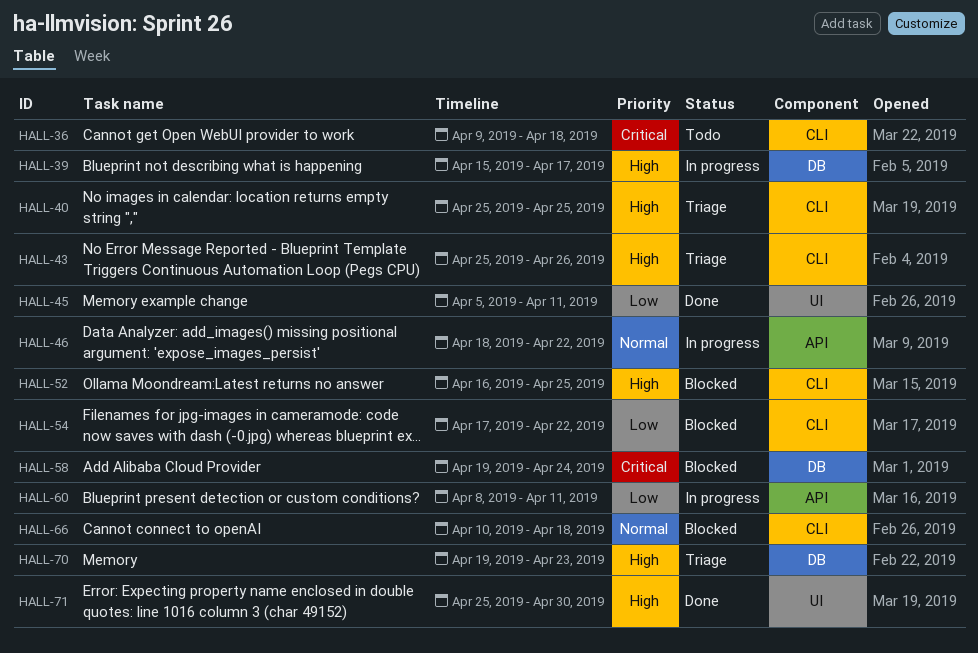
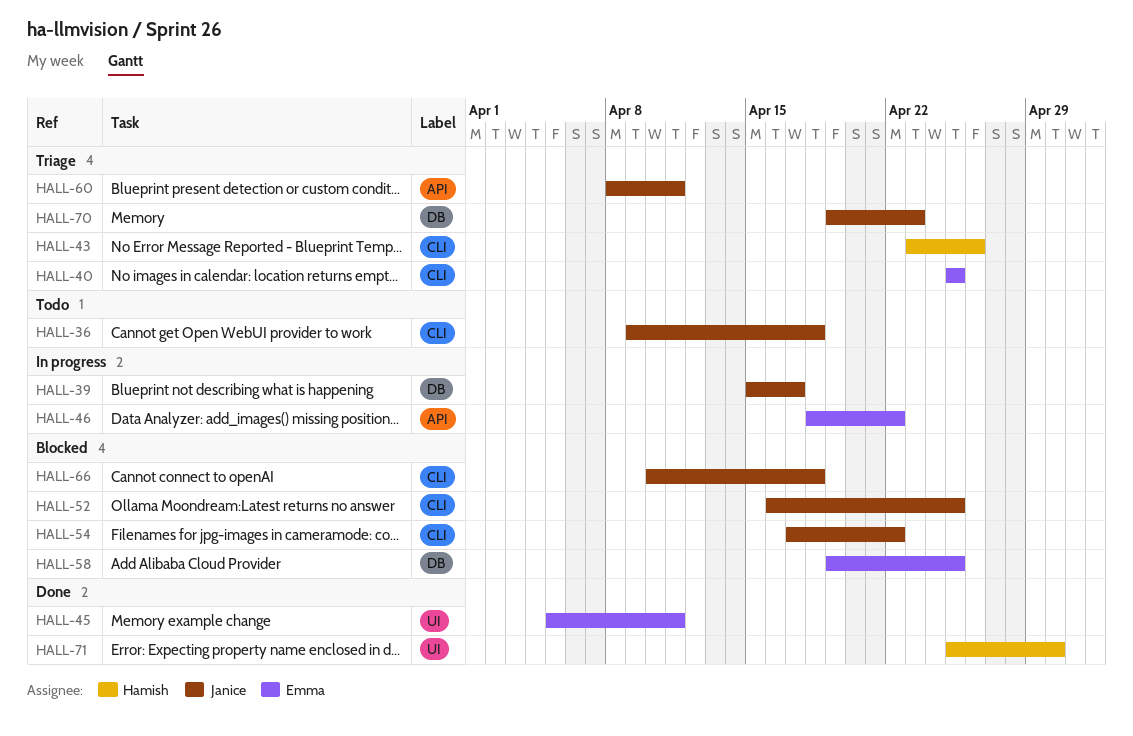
HALL-43, start: Apr 25 -> Apr 23
HALL-58, due: Apr 24 -> Apr 25
HALL-60, status: In progress -> Triage

